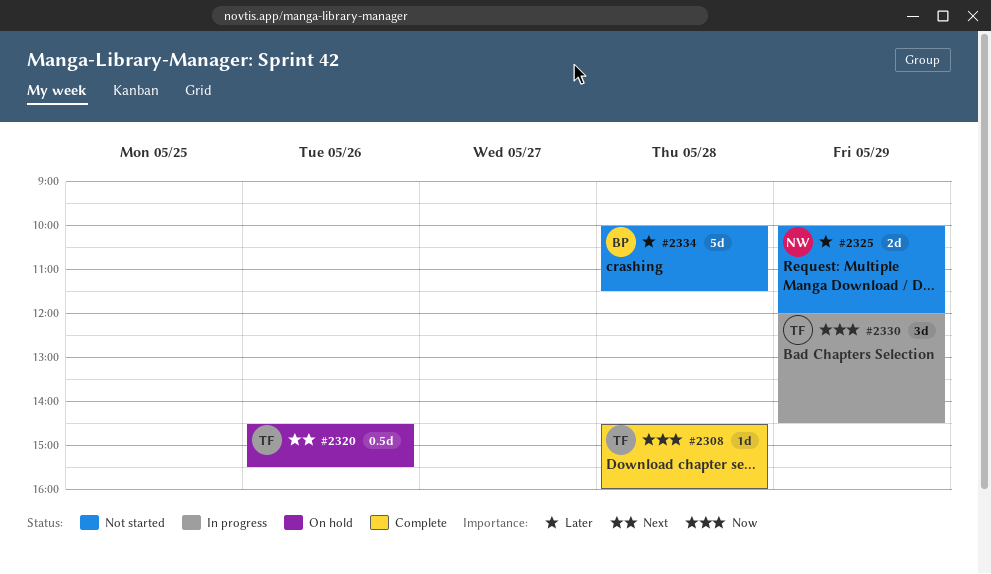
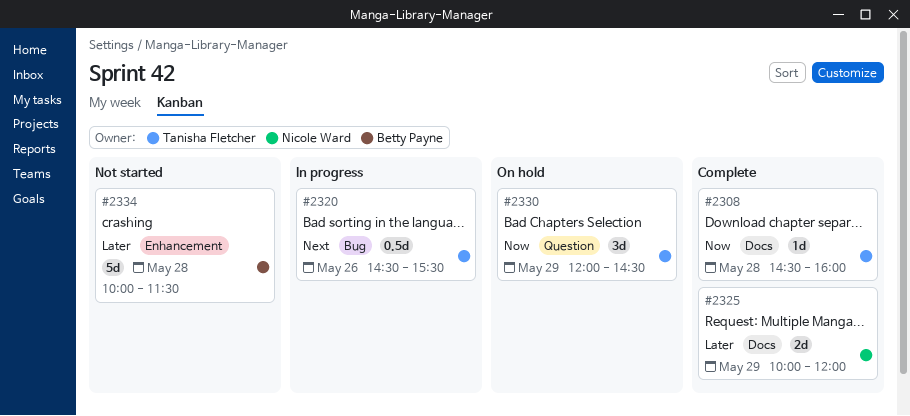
#2320, status: On hold -> In progress
#2325, status: Not started -> Complete
#2330, status: In progress -> On hold

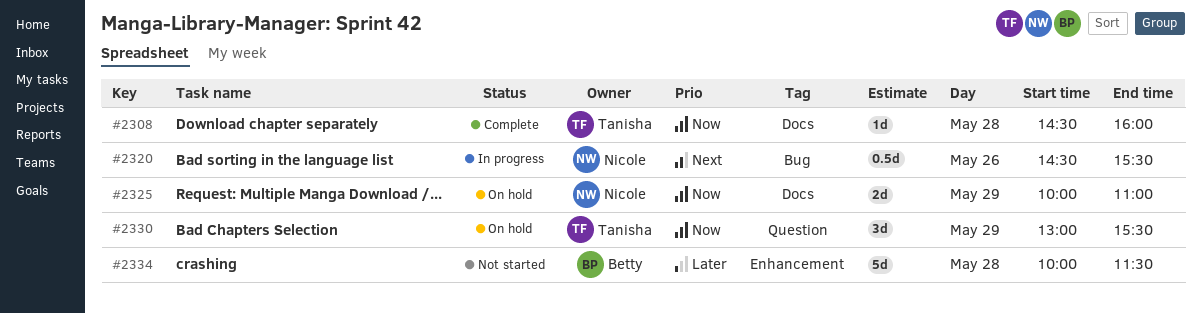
#2320, owner: Tanisha Fletcher -> Nicole Ward
#2325, status: Complete -> On hold
#2325, priority: Later -> Now
#2325, ends: 12:00 -> 11:00
#2330, begins: 12:00 -> 13:00
#2330, ends: 14:30 -> 15:30

